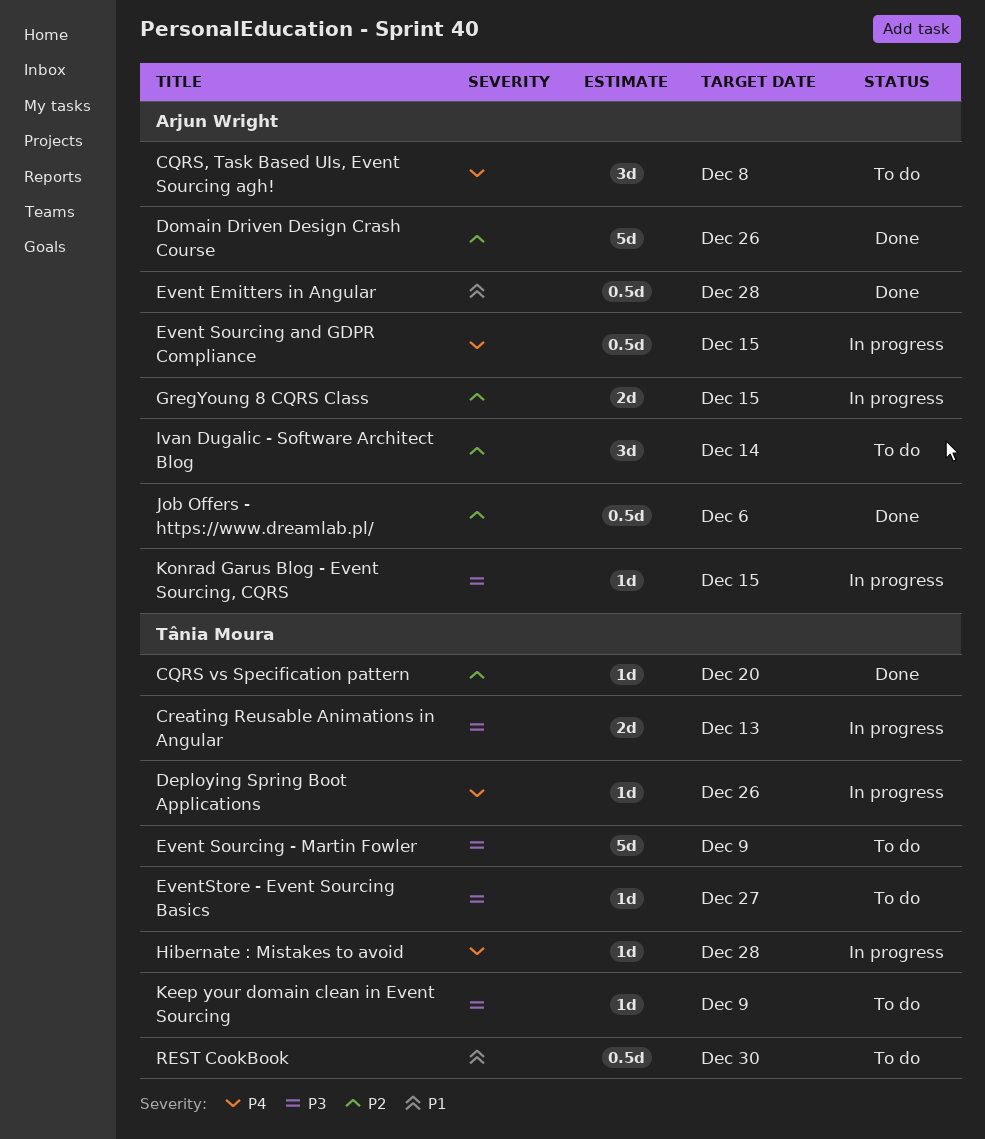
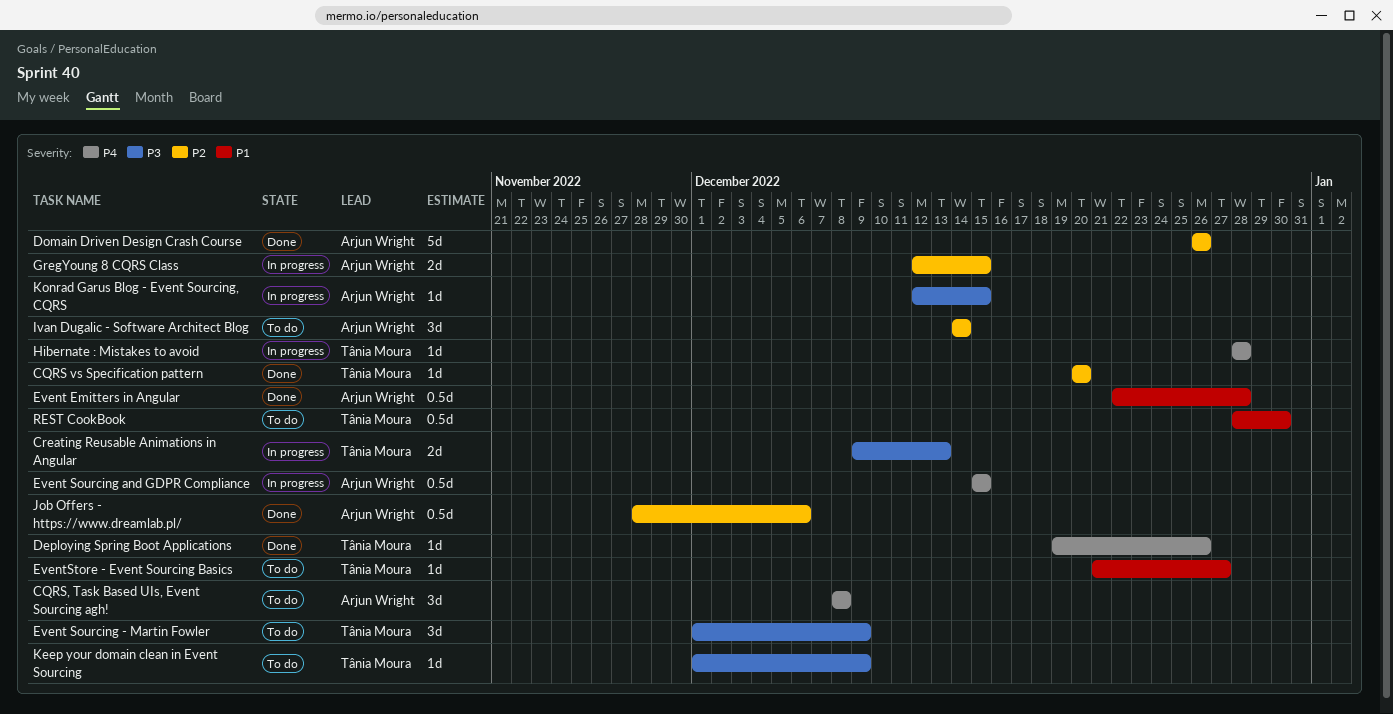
Deploying Spring Boot Applications, status: In progress -> Done
Event Sourcing - Martin Fowler, estimate: 5d -> 3d
EventStore - Event Sourcing Basics, priority: P3 -> P1

